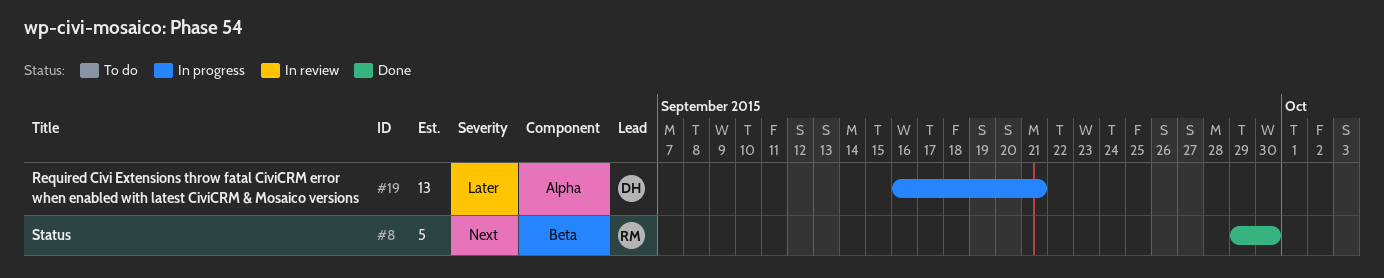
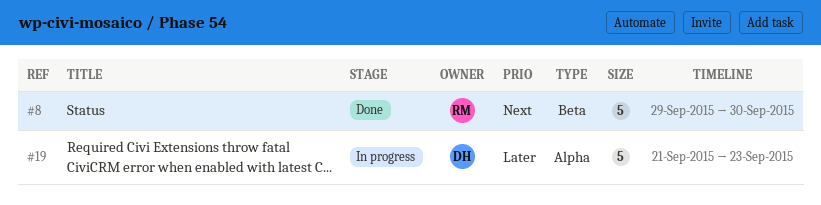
#19, estimate: 13 -> 5
#19, start: Sep 16 -> Sep 21
#19, due: Sep 21 -> Sep 23

